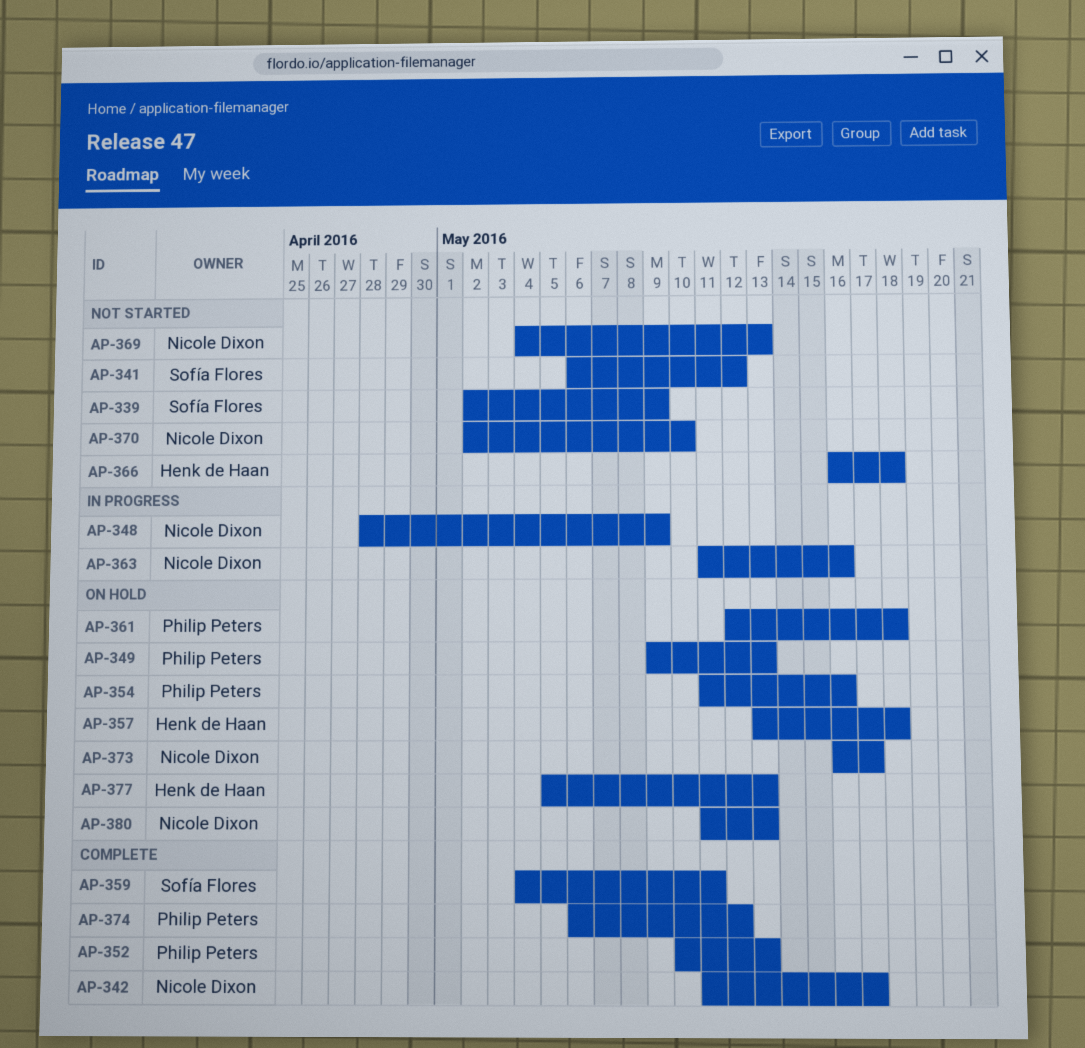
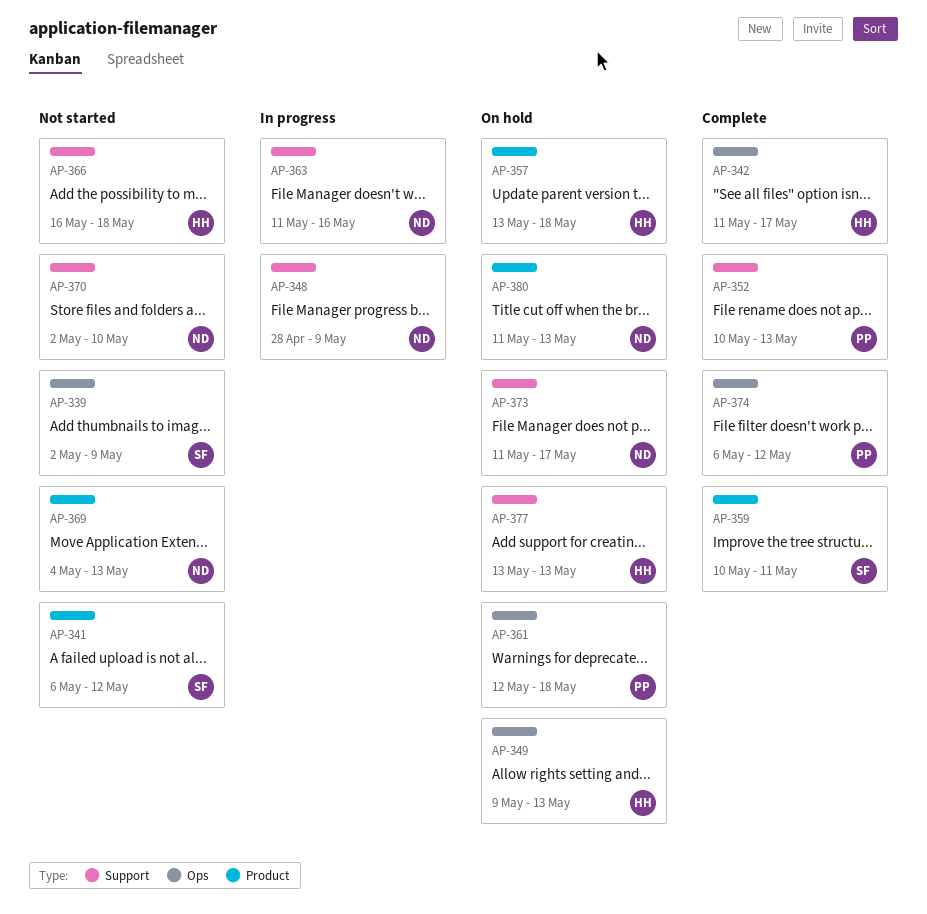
AP-342, owner: Nicole Dixon -> Henk de Haan
AP-349, owner: Philip Peters -> Henk de Haan
AP-354: present -> none
AP-359, start: May 4 -> May 10
AP-373, start: May 16 -> May 11
AP-377, start: May 5 -> May 13

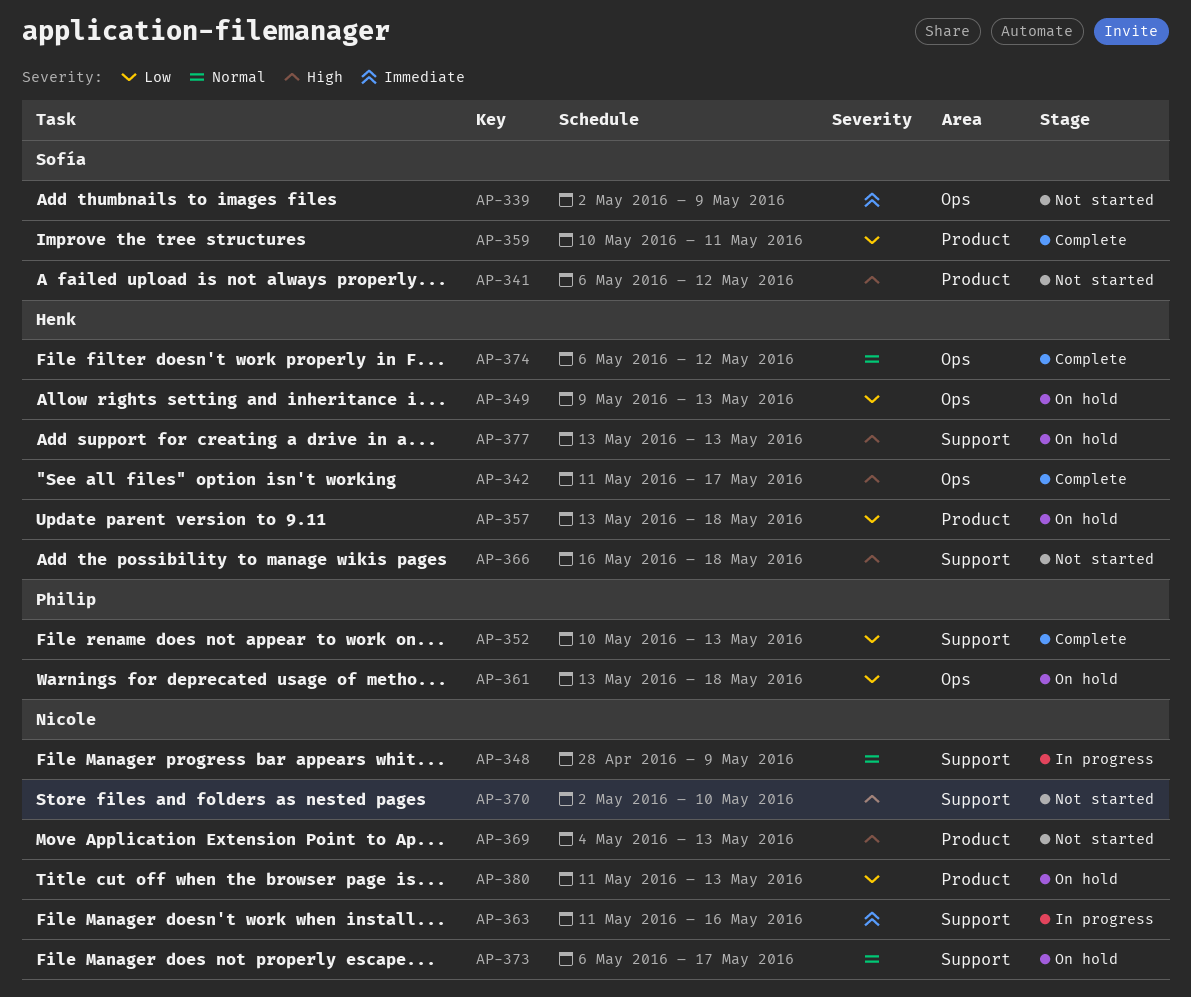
AP-361, start: May 12 -> May 13
AP-373, start: May 11 -> May 6
AP-374, owner: Philip -> Henk

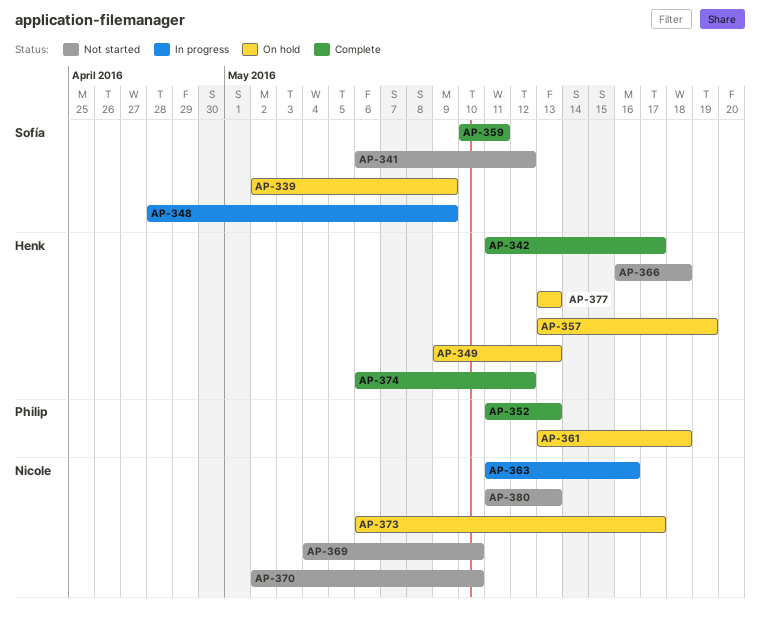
AP-339, status: Not started -> On hold
AP-348, owner: Nicole -> Sofía
AP-352, start: May 10 -> May 11
AP-357, due: May 18 -> May 19
AP-369, due: May 13 -> May 10
AP-380, status: On hold -> Not started

